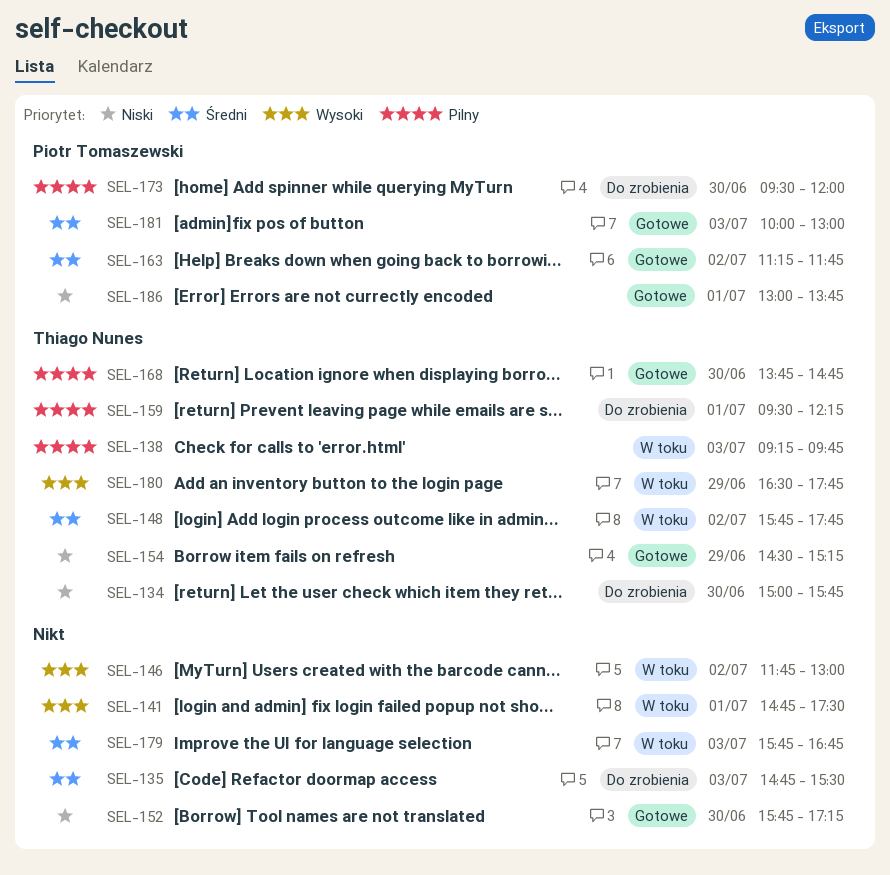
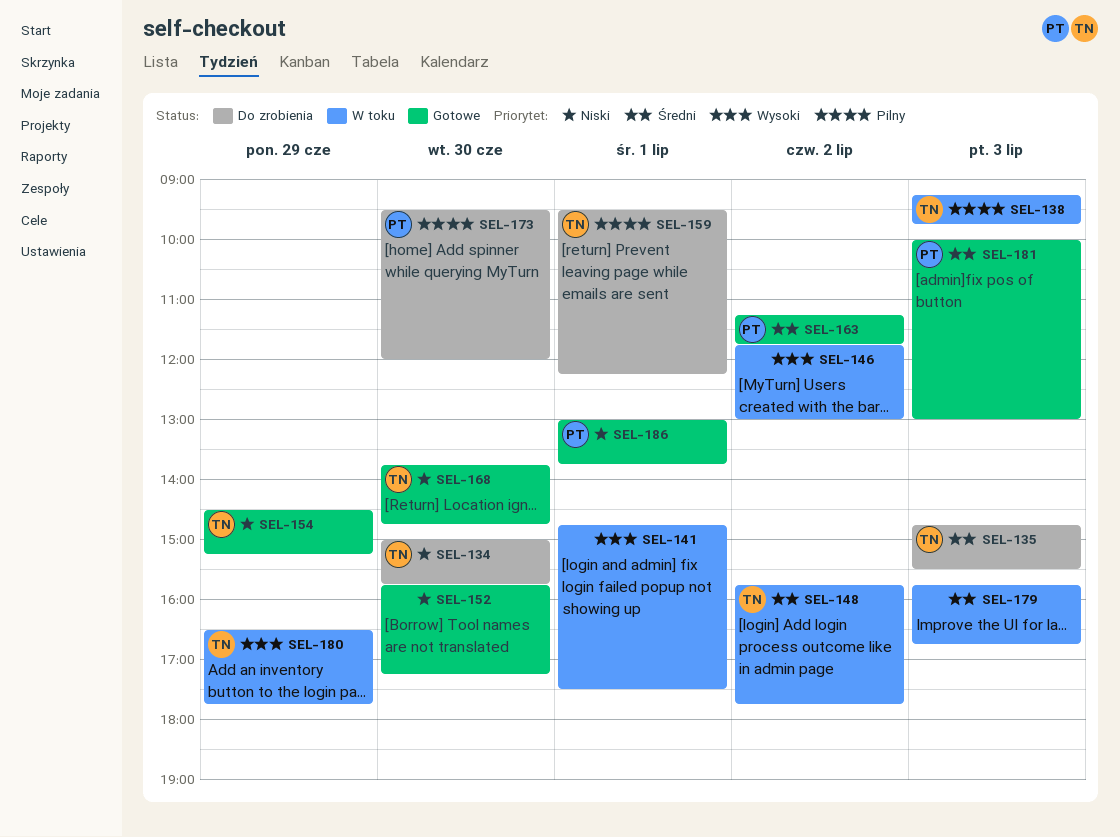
SEL-135, owner: none -> Thiago Nunes
SEL-168, priority: Pilny -> Niski

